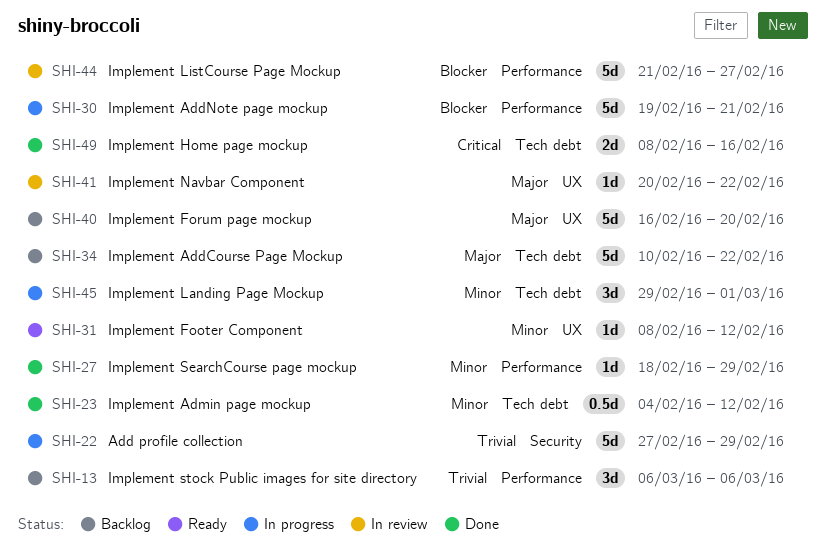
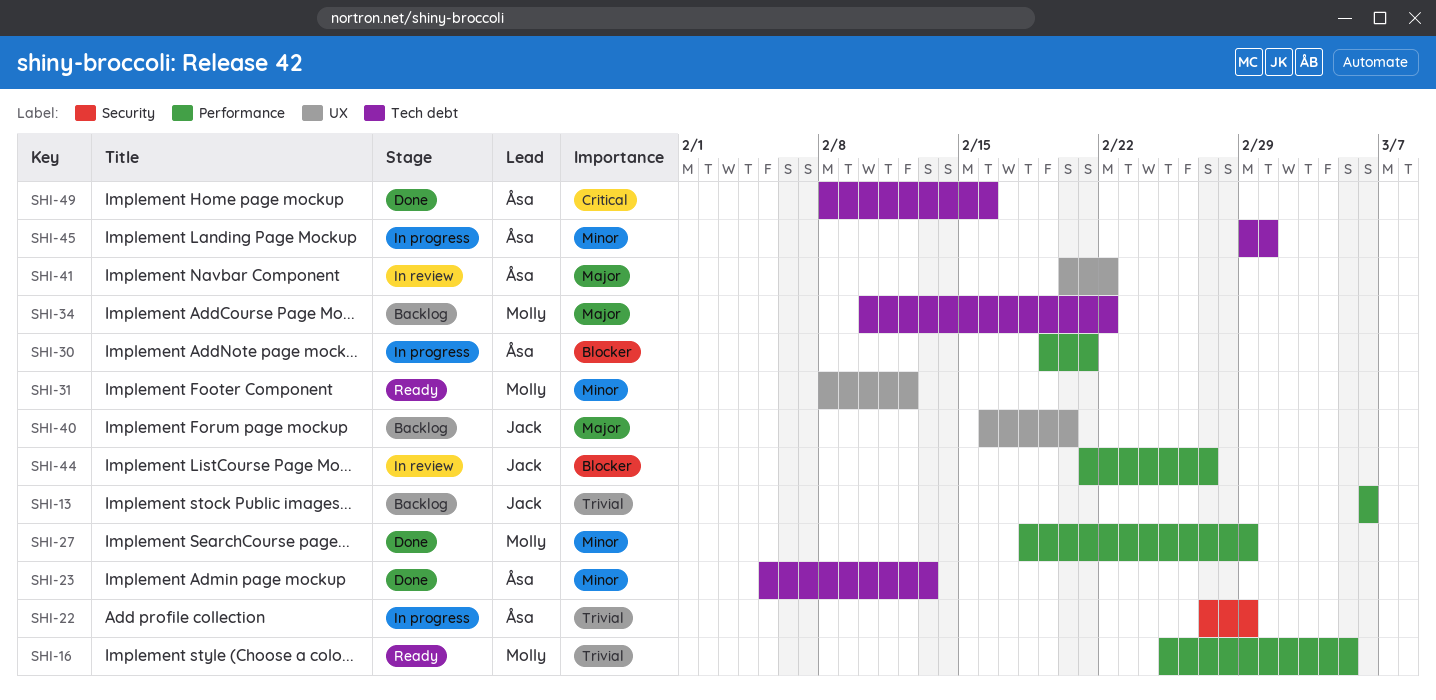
SHI-16: none -> present
SHI-23, start: Feb 4 -> Feb 5
SHI-23, due: Feb 12 -> Feb 13

